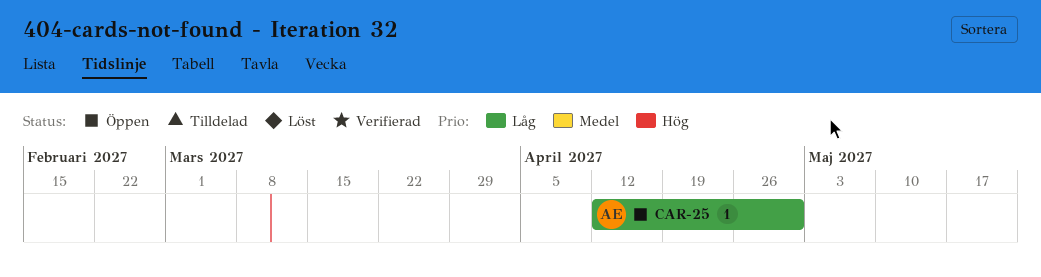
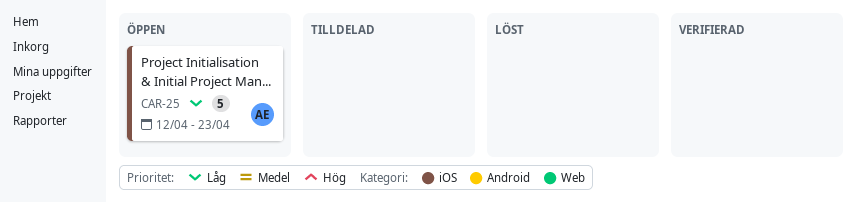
CAR-25, estimate: 1 -> 5
CAR-25, due: Apr 30 -> Apr 23

